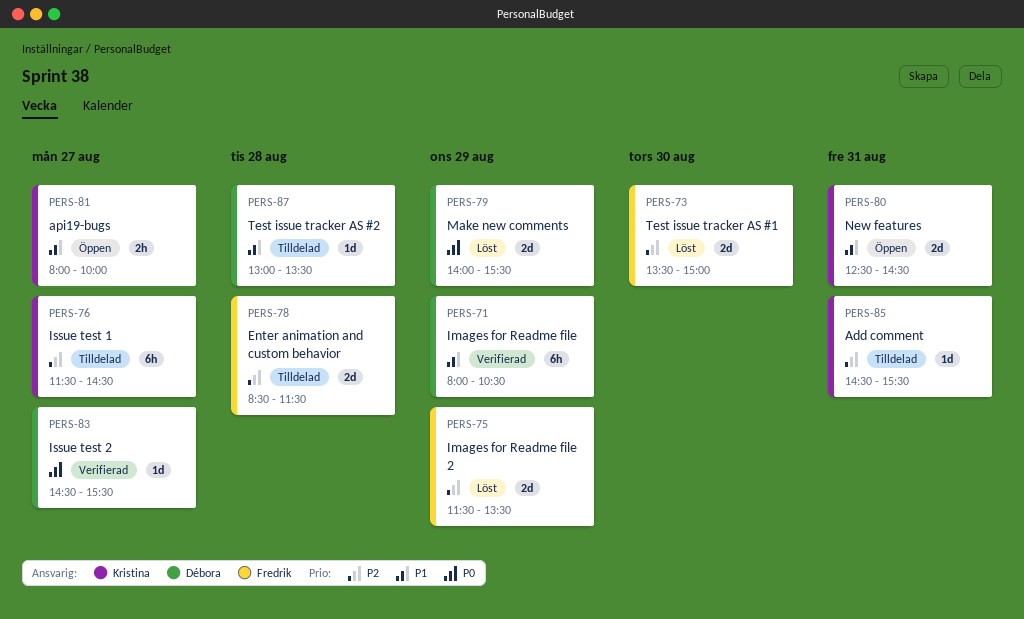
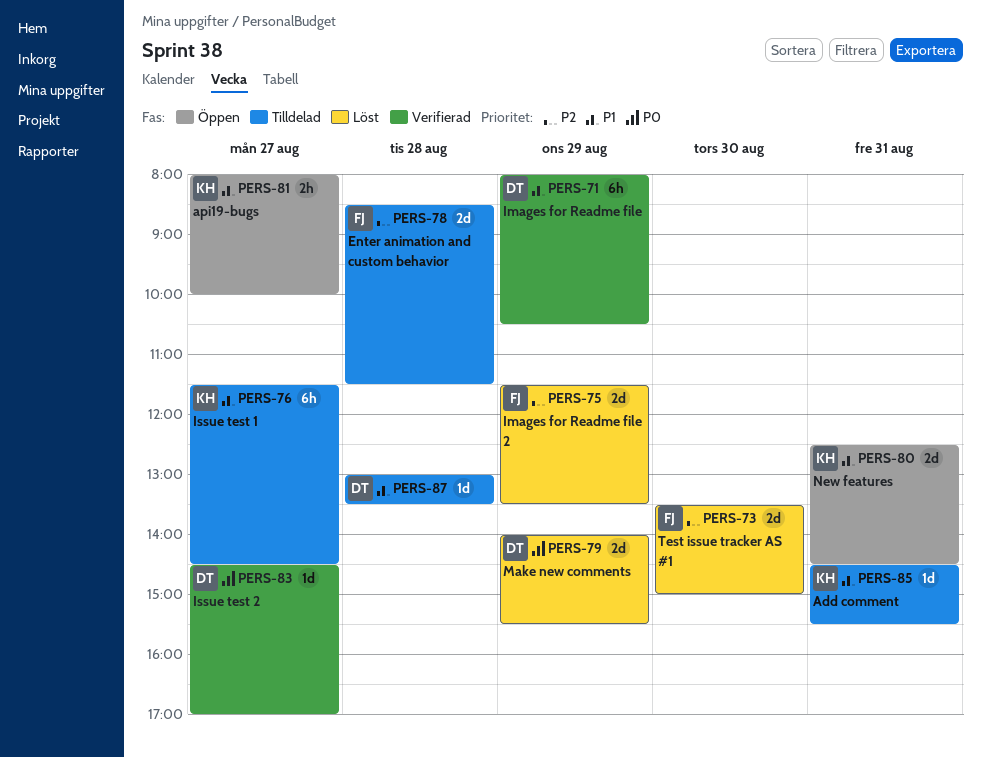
PERS-76, priority: P2 -> P1
PERS-83, ends: 15:30 -> 17:00
PERS-85, priority: P2 -> P1

